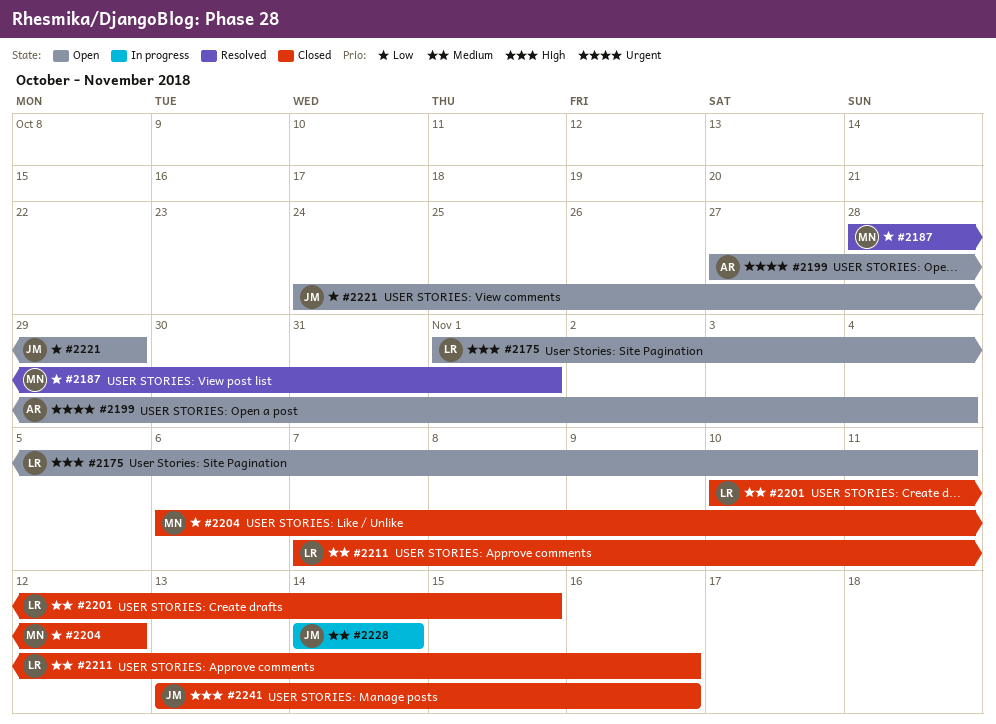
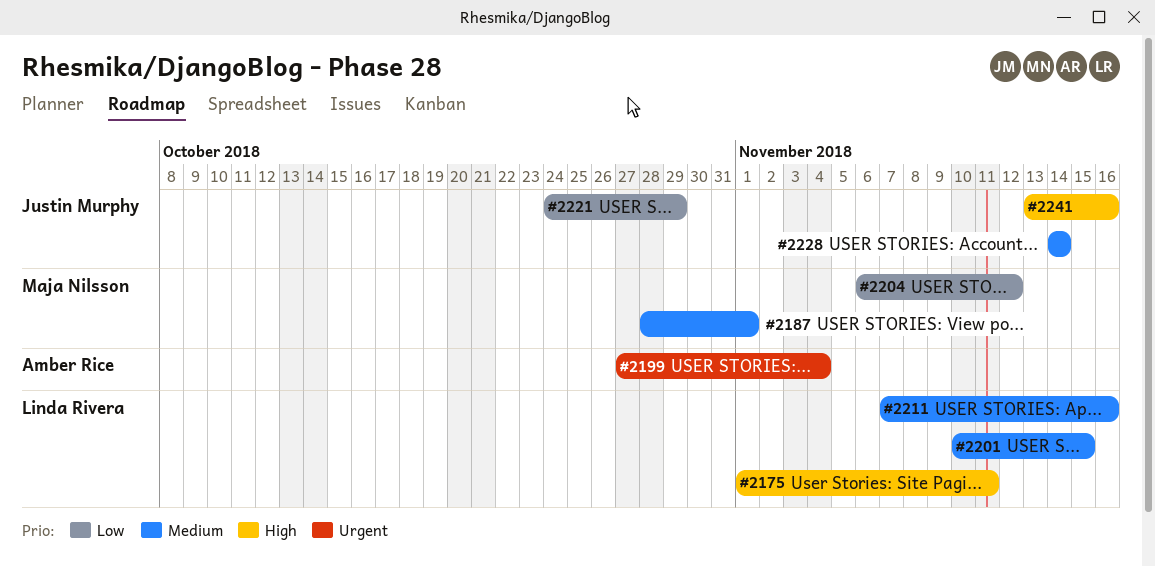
#2187, priority: Low -> Medium

